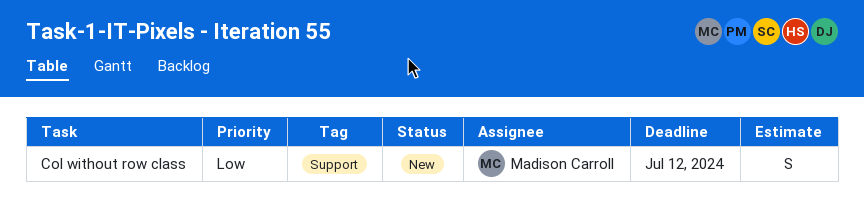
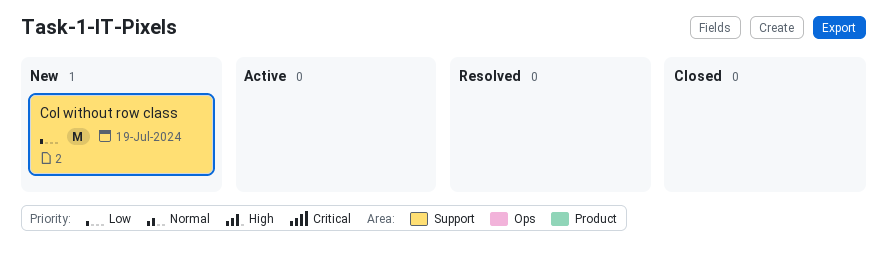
Col without row class, estimate: S -> M
Col without row class, due: Jul 12 -> Jul 19

